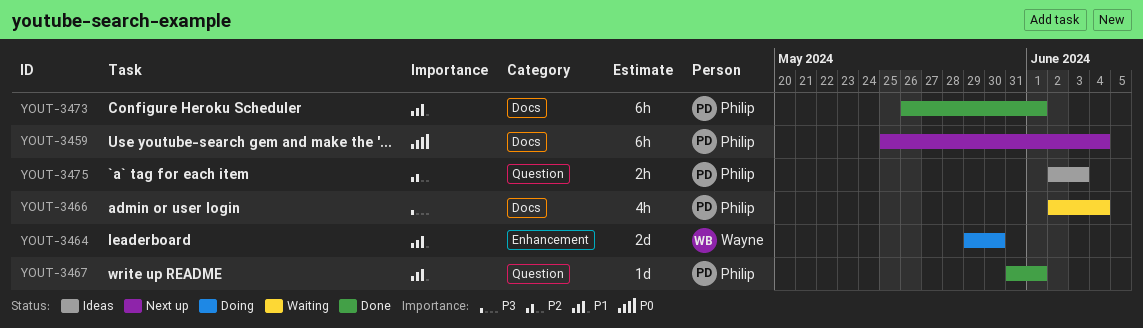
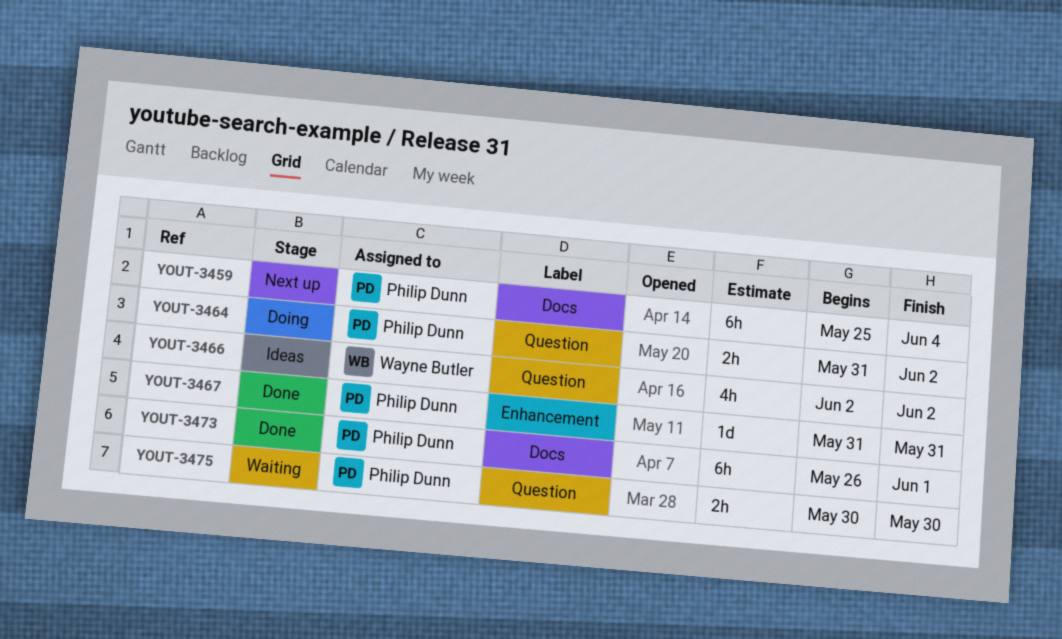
YOUT-3464, owner: Wayne Butler -> Philip Dunn
YOUT-3464, label: Enhancement -> Question
YOUT-3464, estimate: 2d -> 2h
YOUT-3464, start: May 29 -> May 31
YOUT-3464, due: May 30 -> Jun 2
YOUT-3466, status: Waiting -> Ideas
YOUT-3466, owner: Philip Dunn -> Wayne Butler
YOUT-3466, label: Docs -> Question
YOUT-3466, due: Jun 4 -> Jun 2
YOUT-3467, label: Question -> Enhancement
YOUT-3467, due: Jun 1 -> May 31
YOUT-3475, status: Ideas -> Waiting
YOUT-3475, start: Jun 2 -> May 30
YOUT-3475, due: Jun 3 -> May 30

